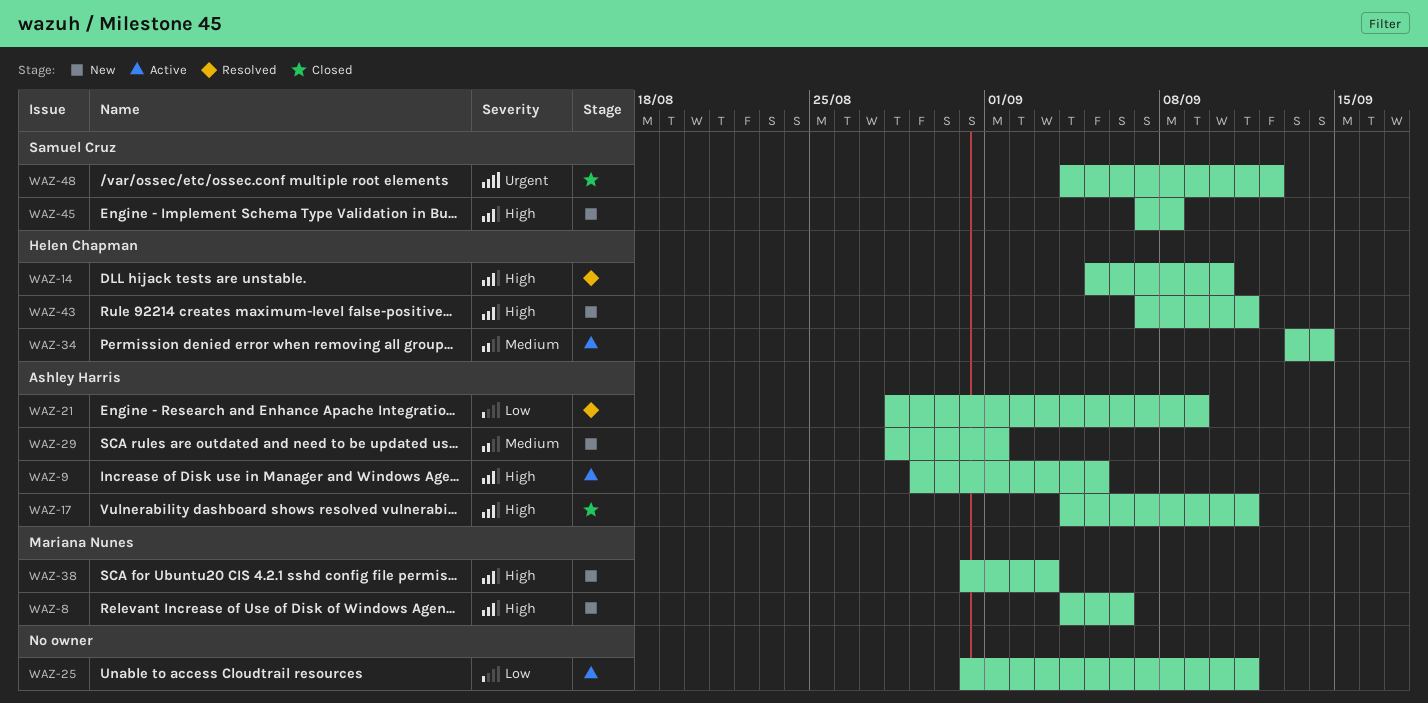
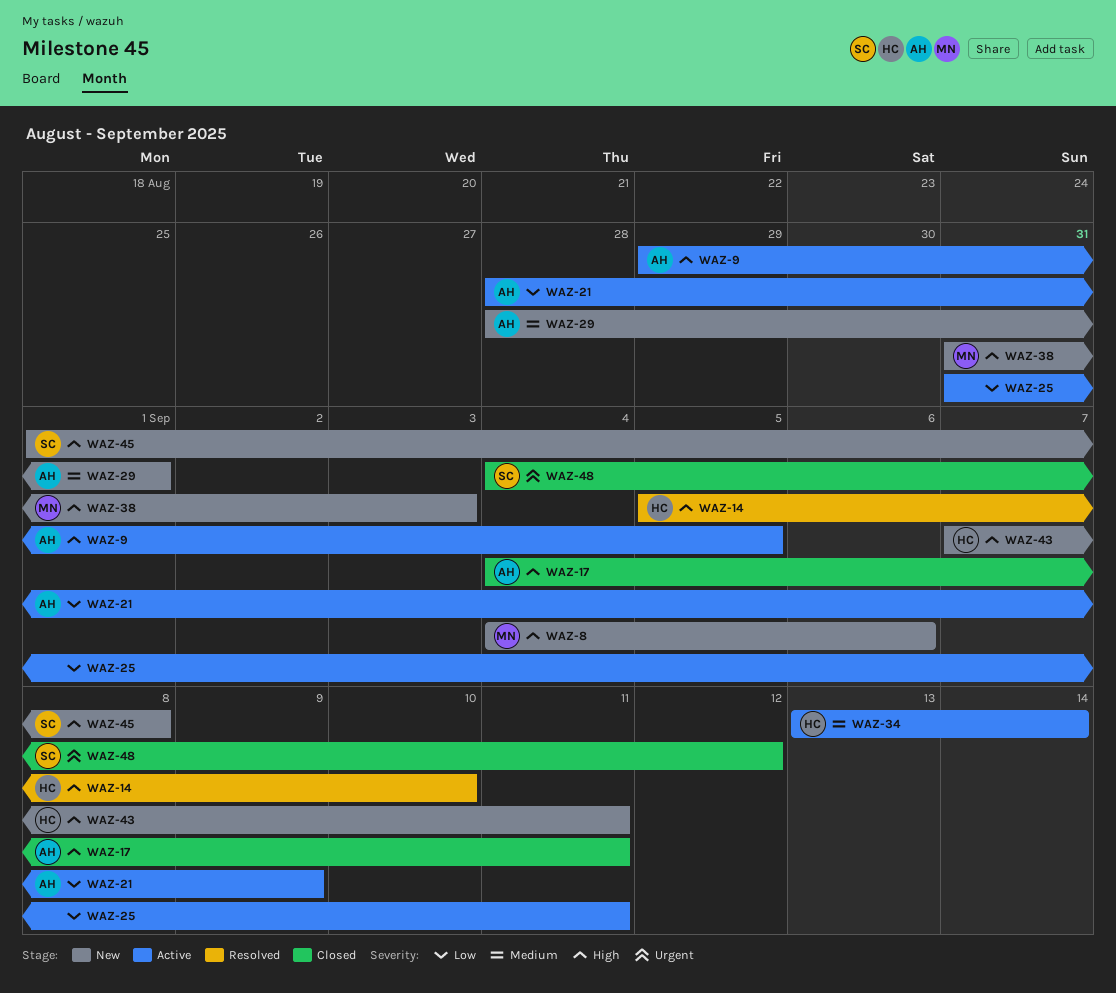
WAZ-21, status: Resolved -> Active
WAZ-45, start: Sep 7 -> Sep 1

